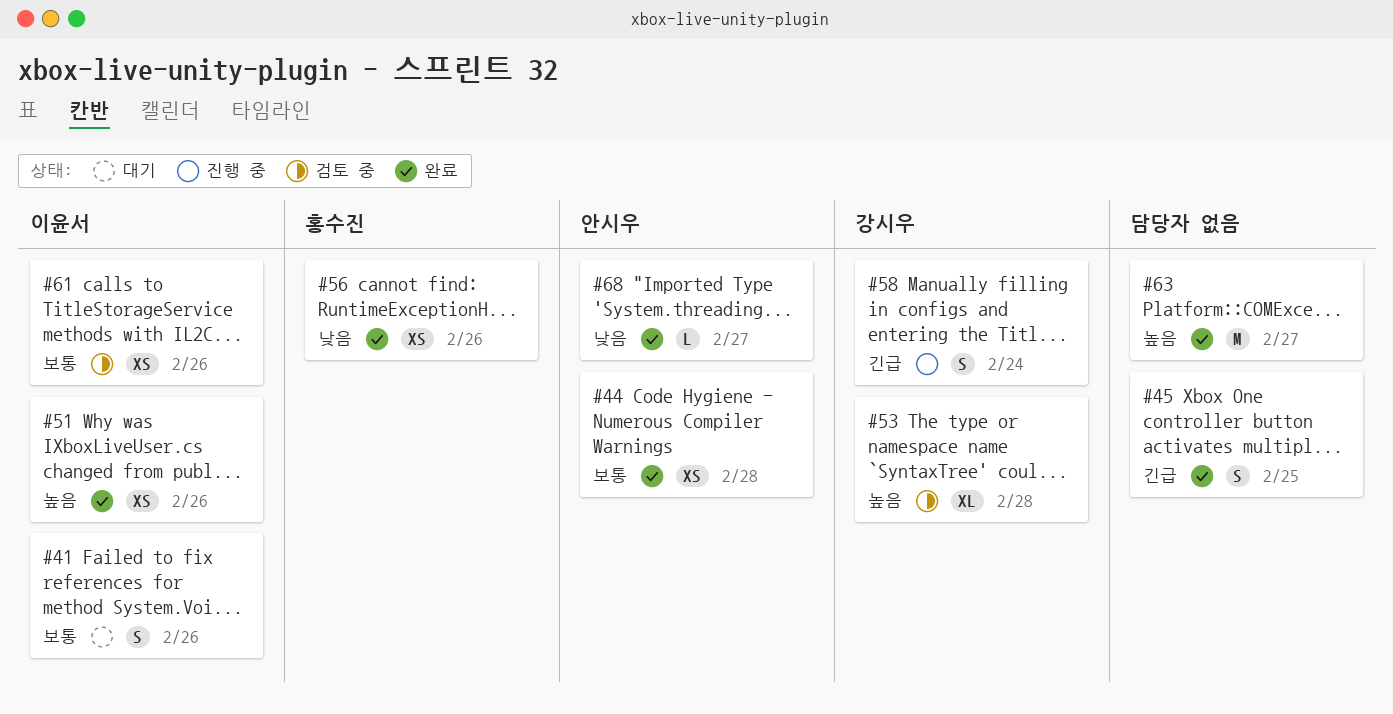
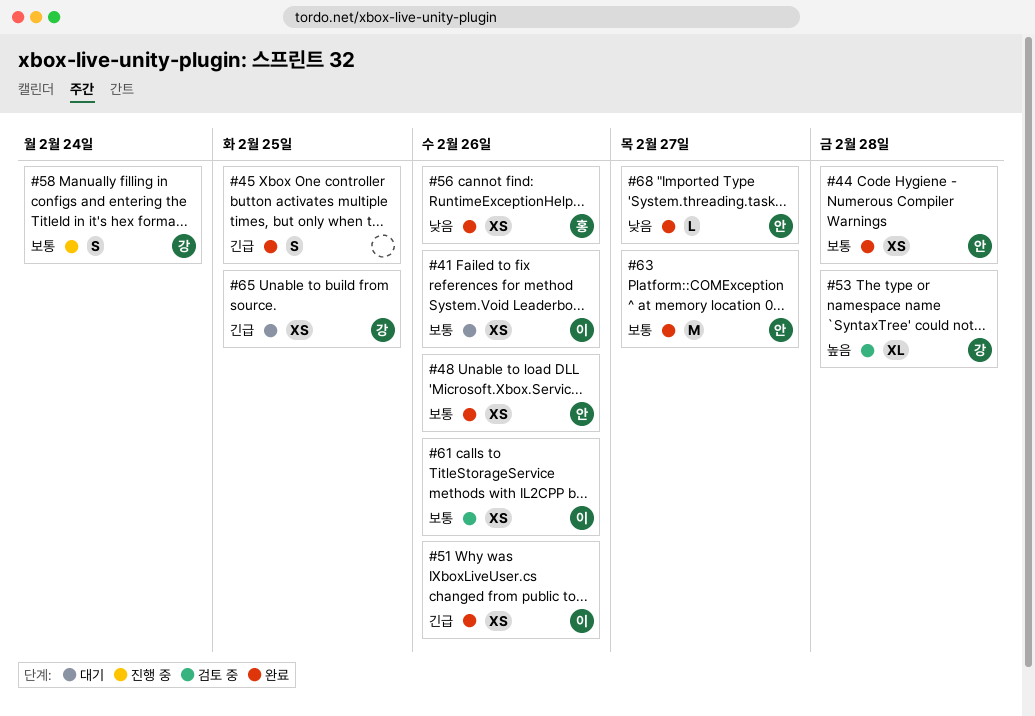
#41, estimate: S -> XS
#48: none -> present
#51, priority: 높음 -> 긴급
#58, priority: 긴급 -> 보통
#63, owner: none -> 안시우
#63, priority: 높음 -> 보통
#65: none -> present

